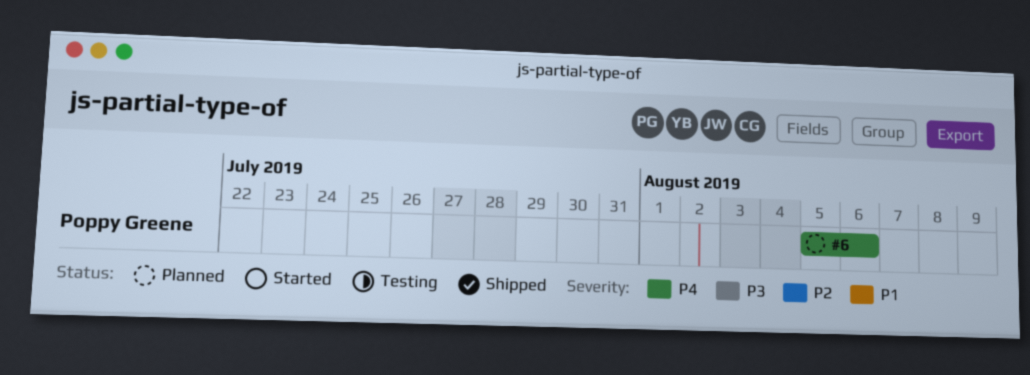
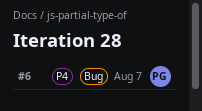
#6, due: Aug 6 -> Aug 7

